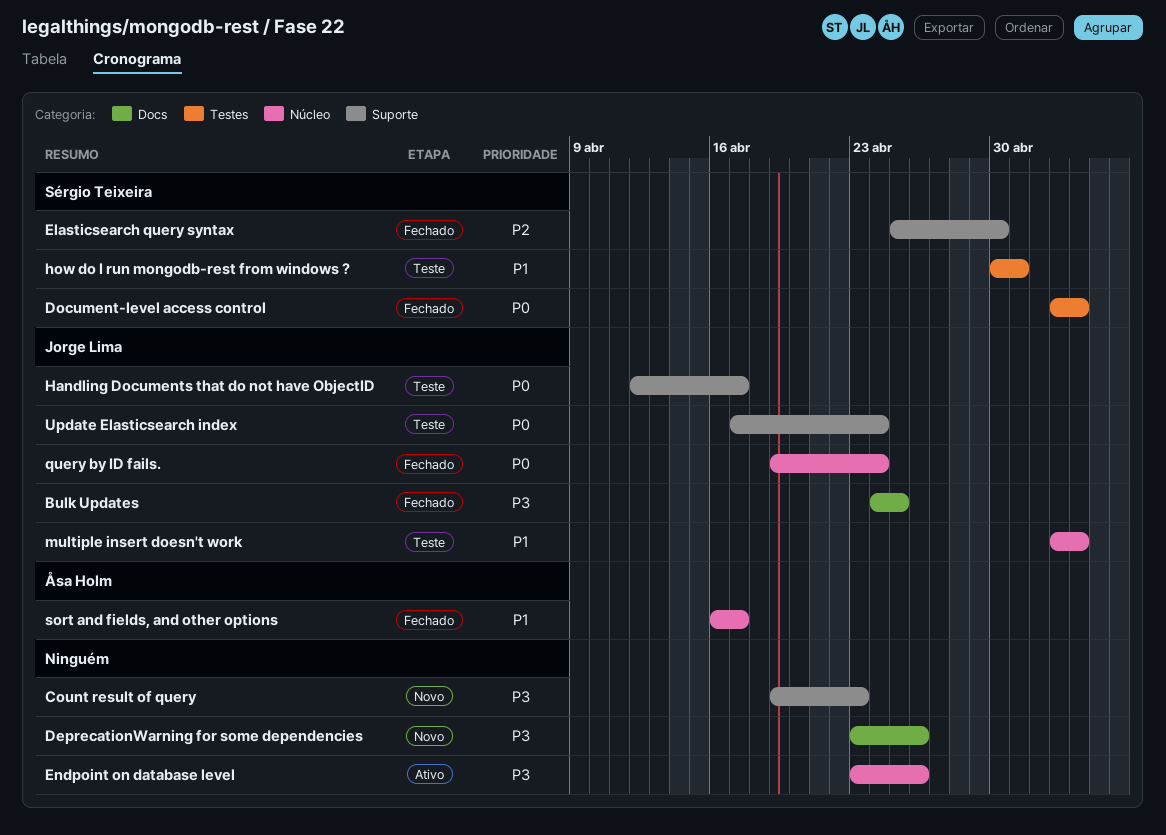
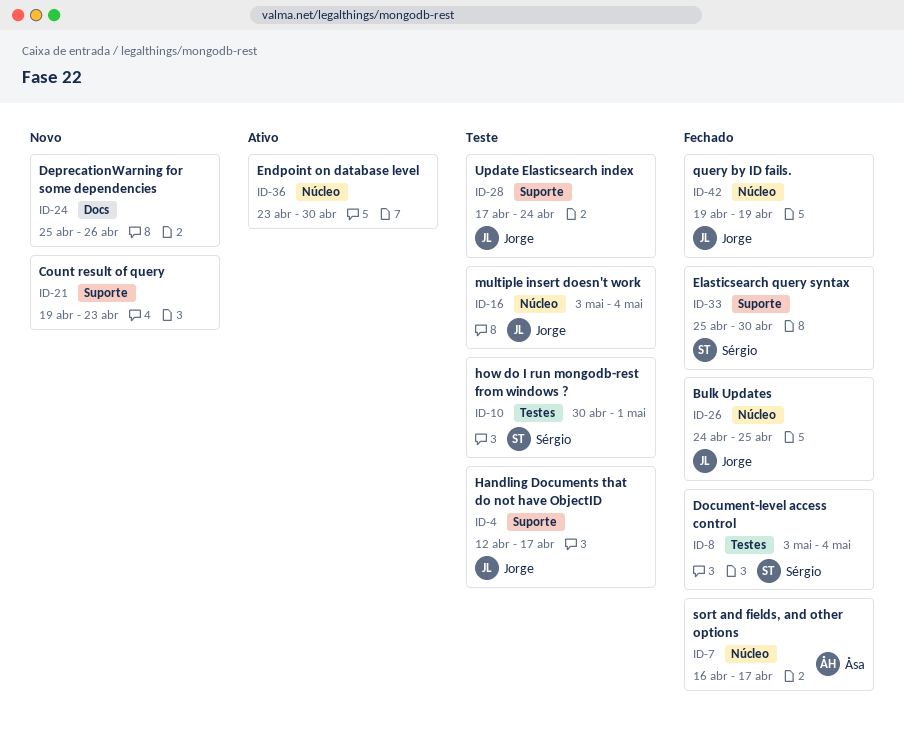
Bulk Updates, label: Docs -> Núcleo
DeprecationWarning for some dependencies, start: Apr 23 -> Apr 25
Endpoint on database level, due: Apr 26 -> Apr 30
query by ID fails., due: Apr 24 -> Apr 19

